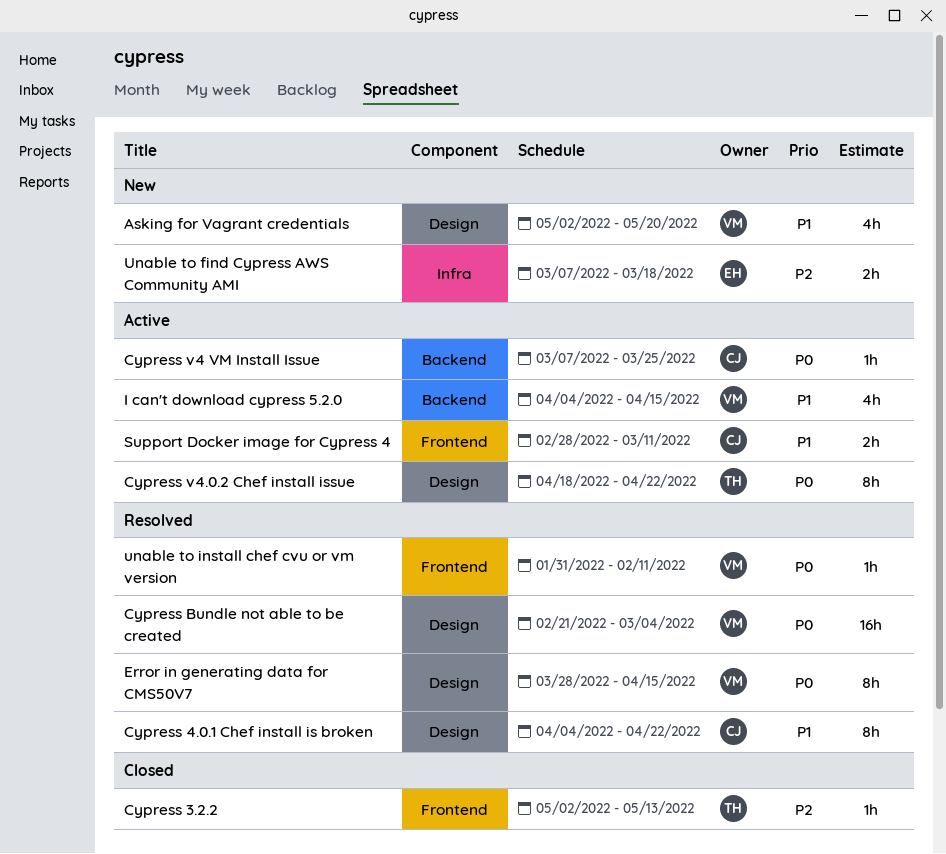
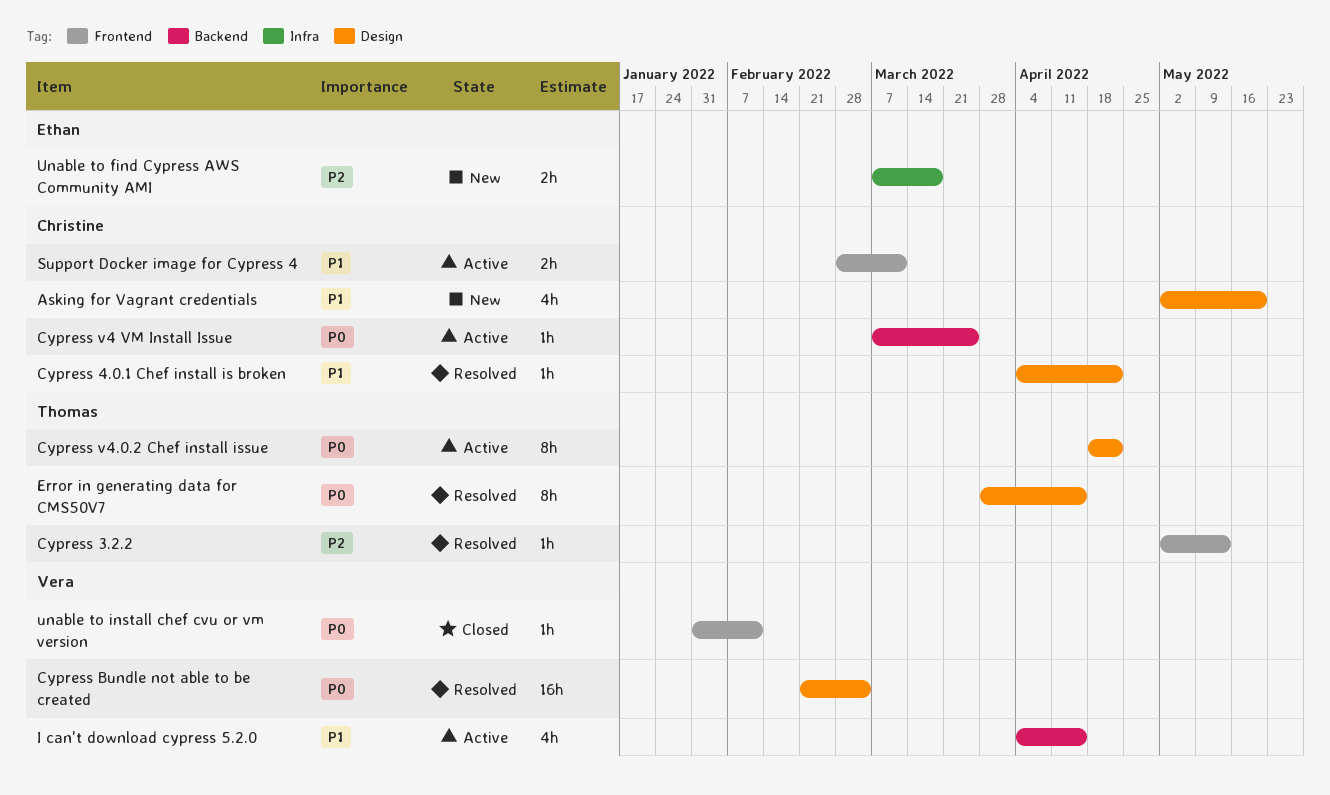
Asking for Vagrant credentials, owner: Vera -> Christine
Cypress 3.2.2, status: Closed -> Resolved
Cypress 4.0.1 Chef install is broken, estimate: 8h -> 1h
Error in generating data for CMS50V7, owner: Vera -> Thomas
unable to install chef cvu or vm version, status: Resolved -> Closed

